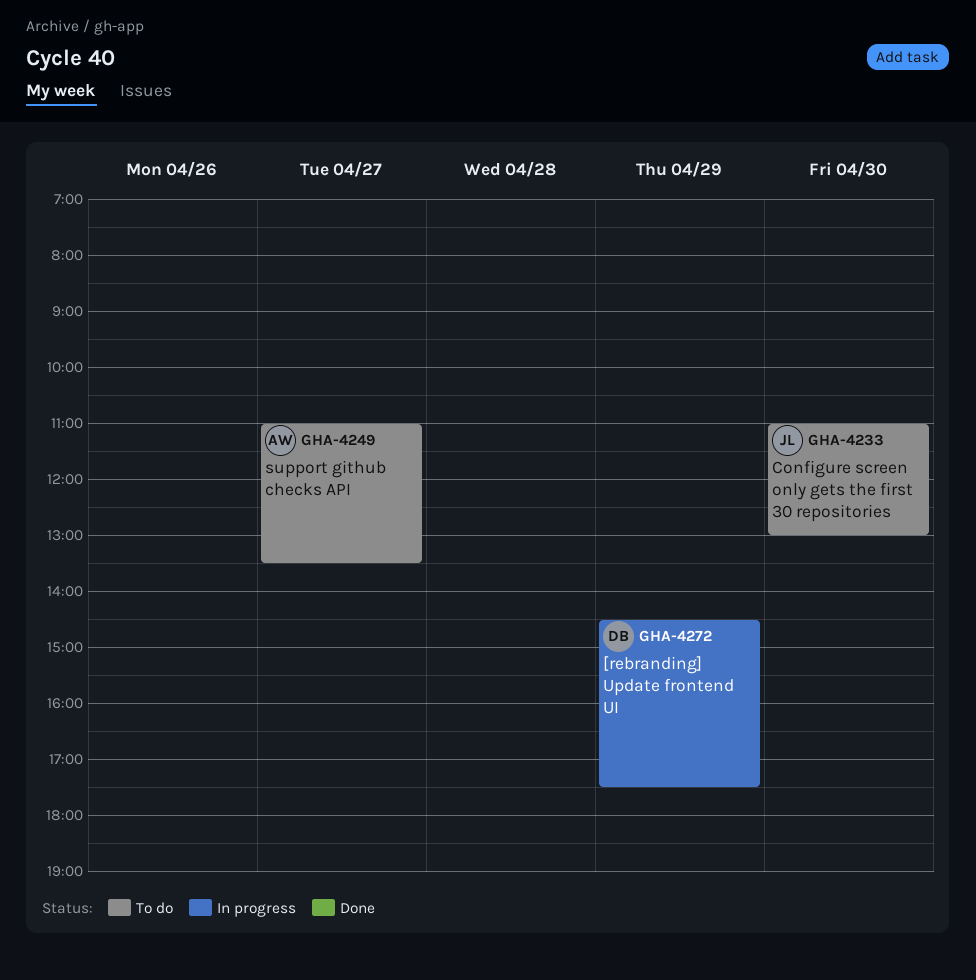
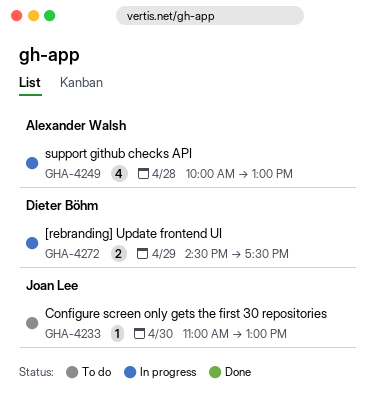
GHA-4249, status: To do -> In progress
GHA-4249, day: Apr 27 -> Apr 28
GHA-4249, begins: 11:00 -> 10:00
GHA-4249, ends: 13:30 -> 13:00

